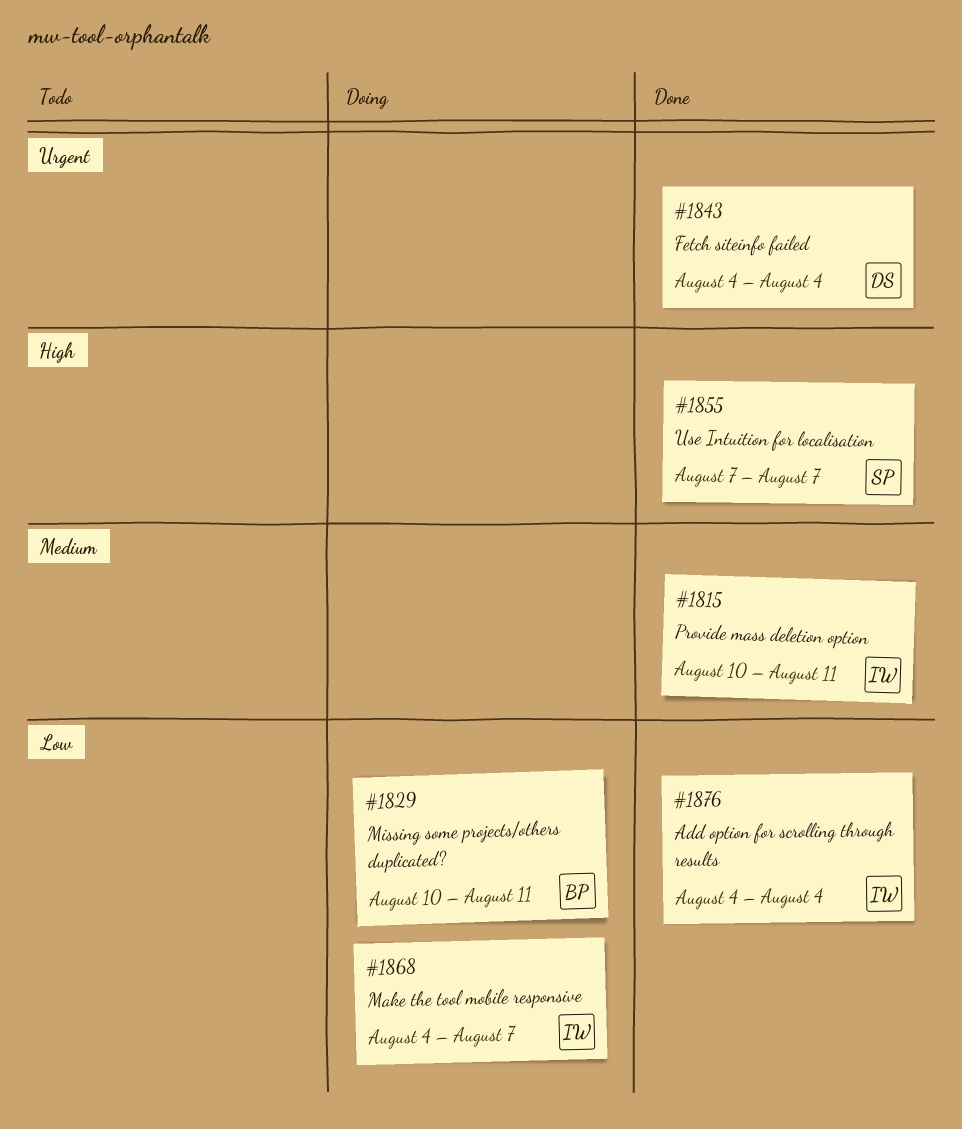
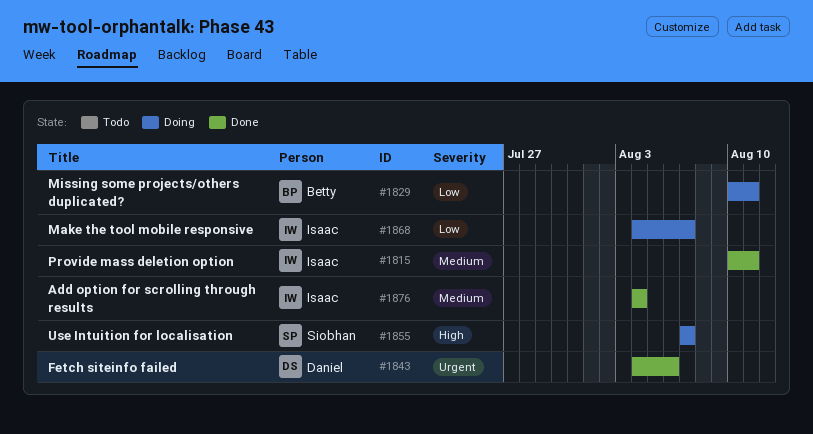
#1843, due: Aug 4 -> Aug 6
#1855, status: Done -> Doing
#1876, priority: Low -> Medium

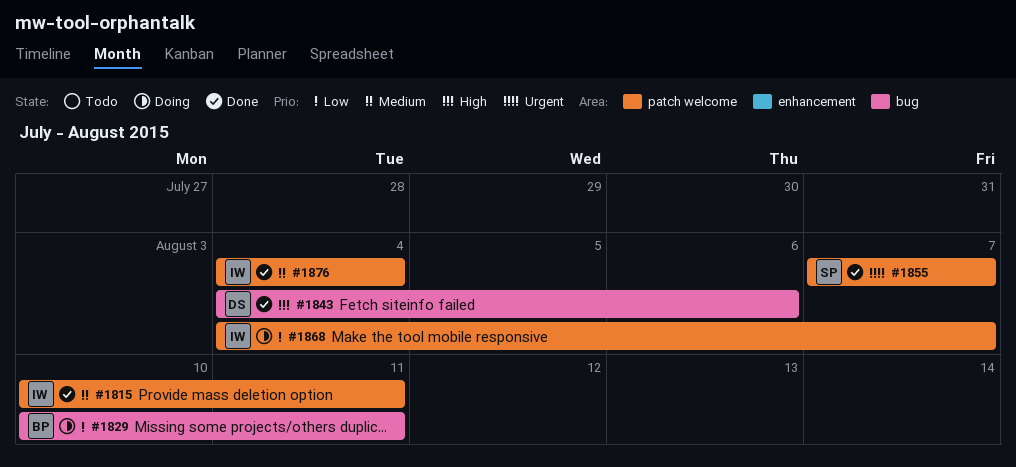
#1843, priority: Urgent -> High
#1855, status: Doing -> Done
#1855, priority: High -> Urgent

